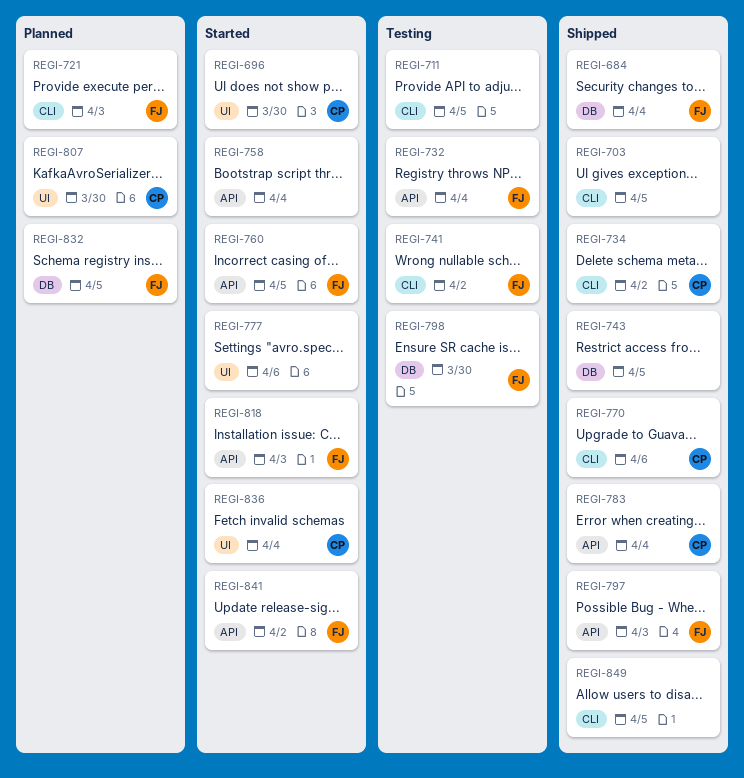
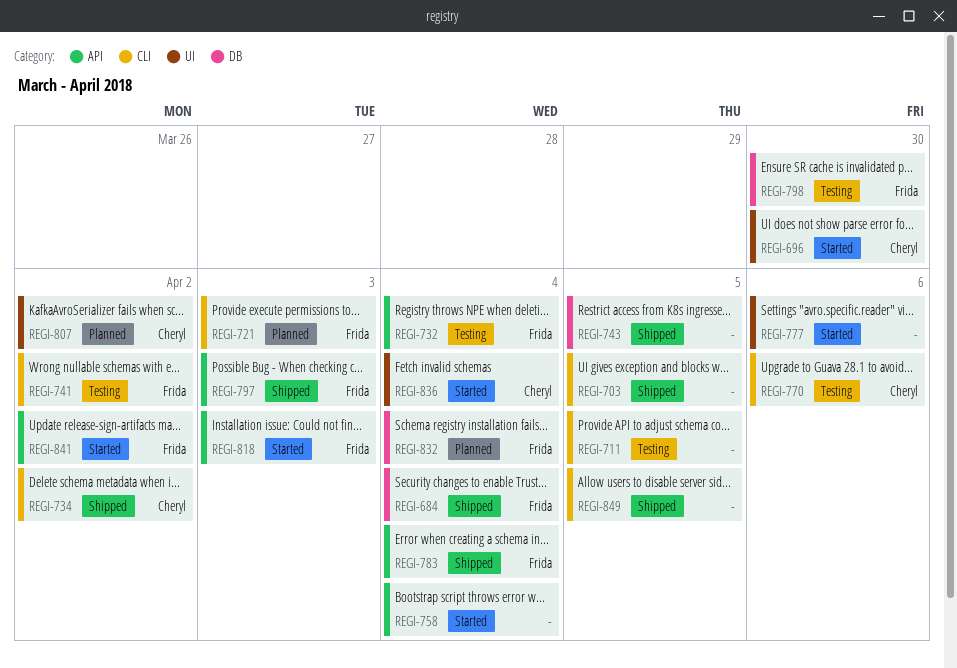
REGI-760: present -> none
REGI-770, status: Shipped -> Testing
REGI-783, owner: Cheryl -> Frida
REGI-807, due: Mar 30 -> Apr 2
REGI-832, due: Apr 5 -> Apr 4

